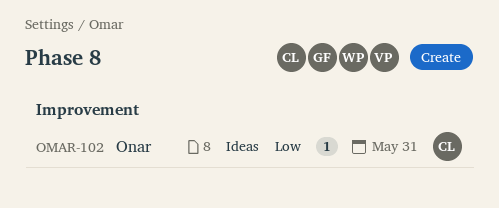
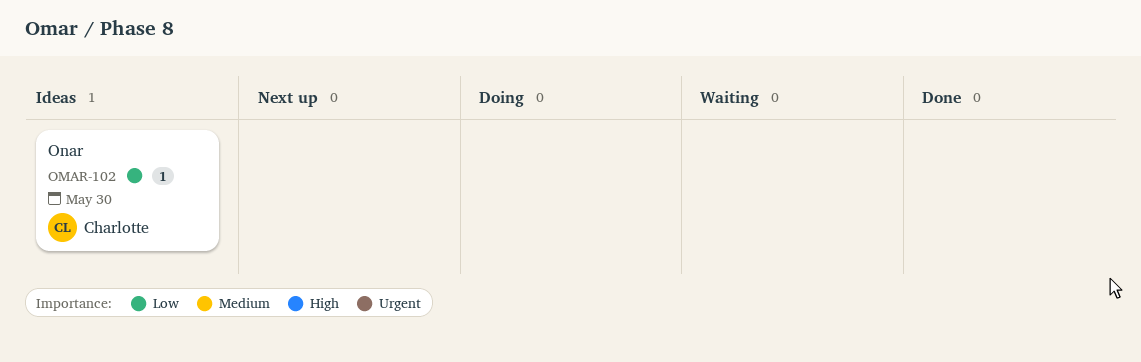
OMAR-102, due: May 31 -> May 30

